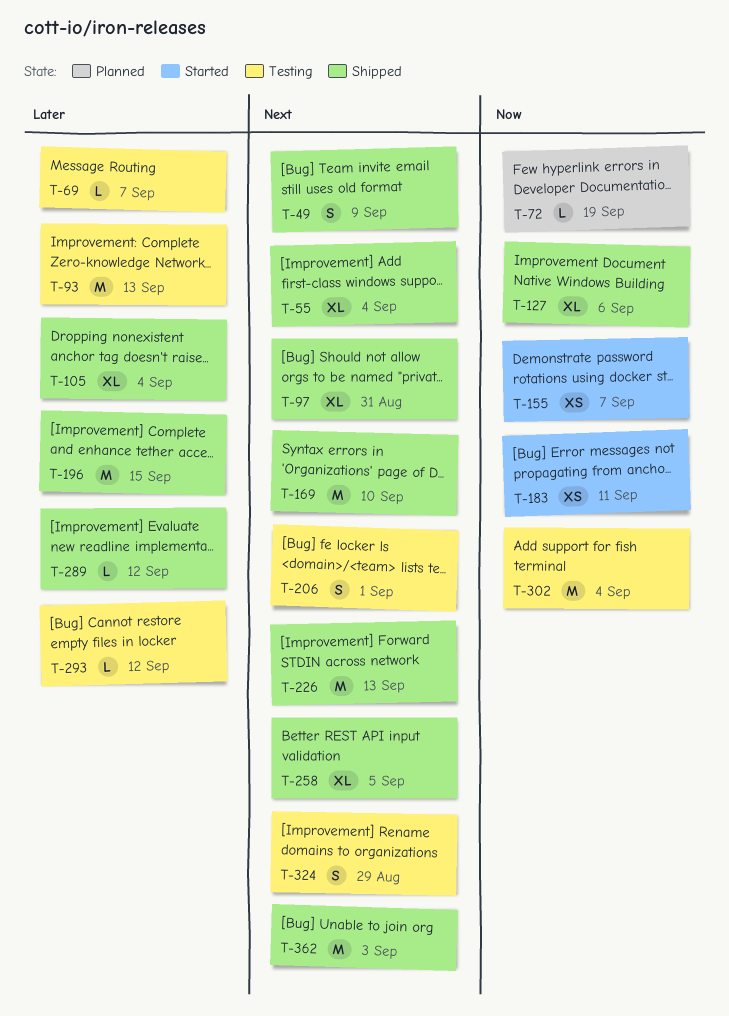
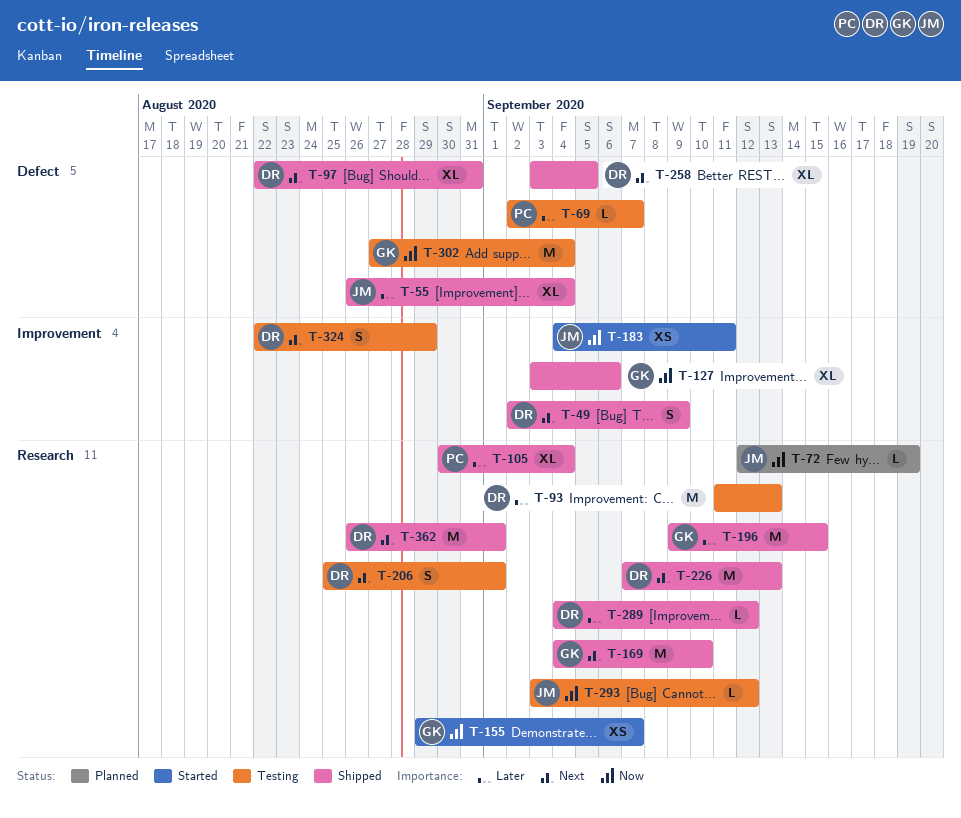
T-55, priority: Next -> Later
T-293, priority: Later -> Now
T-362, due: Sep 3 -> Sep 1

